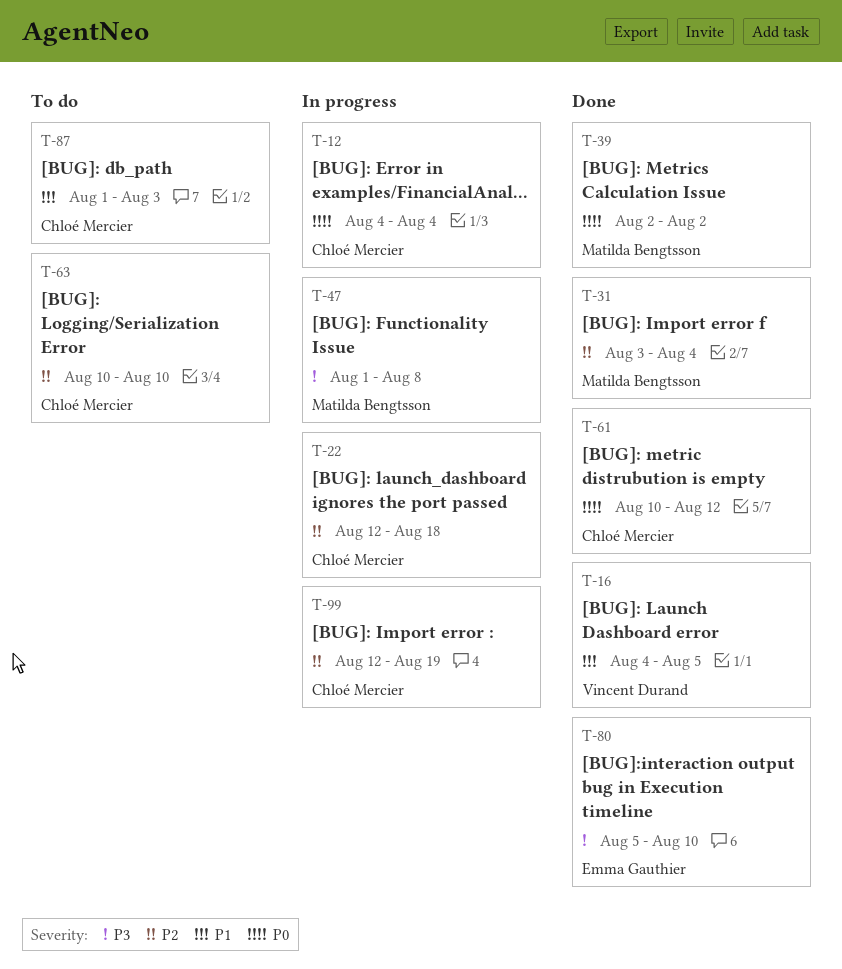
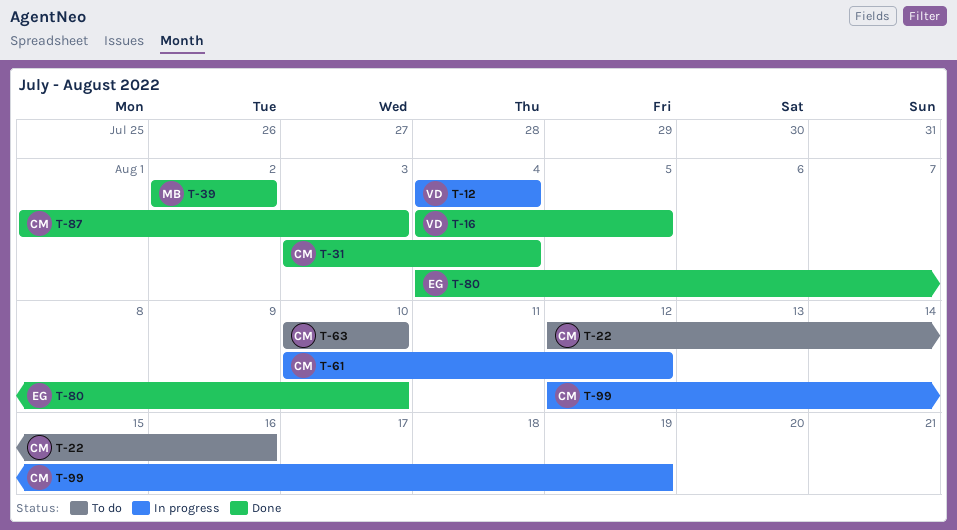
T-12, owner: Chloé Mercier -> Vincent Durand
T-22, status: In progress -> To do
T-22, due: Aug 18 -> Aug 16
T-31, owner: Matilda Bengtsson -> Chloé Mercier
T-47: present -> none
T-61, status: Done -> In progress
T-80, start: Aug 5 -> Aug 4
T-87, status: To do -> Done

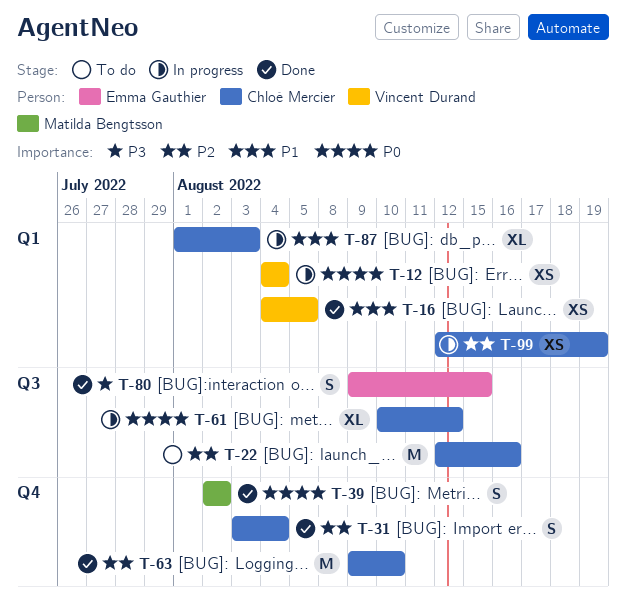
T-63, status: To do -> Done
T-63, start: Aug 10 -> Aug 9
T-80, start: Aug 4 -> Aug 9
T-80, due: Aug 10 -> Aug 15
T-87, status: Done -> In progress

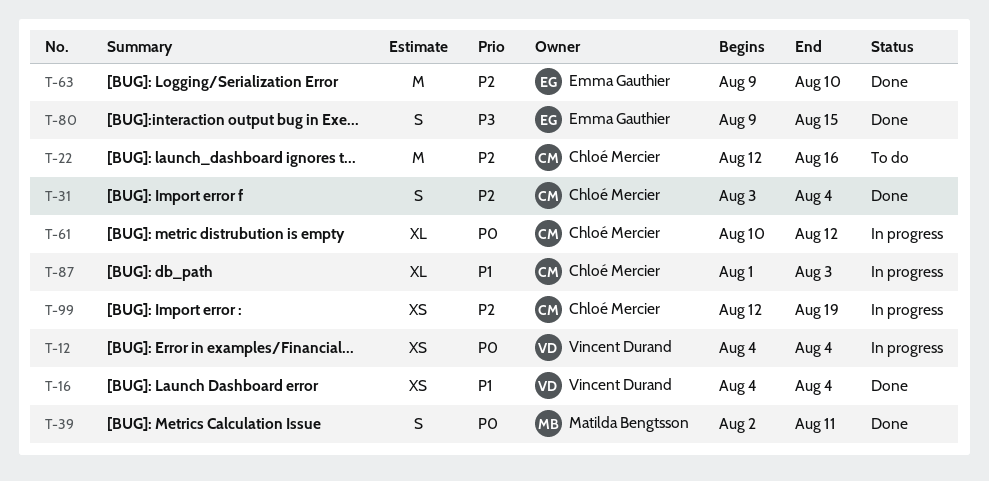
T-16, due: Aug 5 -> Aug 4
T-39, due: Aug 2 -> Aug 11
T-63, owner: Chloé Mercier -> Emma Gauthier

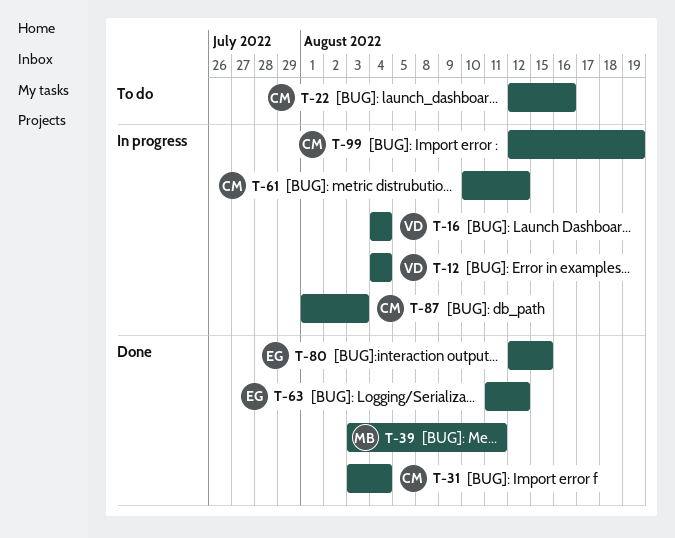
T-16, status: Done -> In progress
T-39, start: Aug 2 -> Aug 3
T-63, start: Aug 9 -> Aug 11
T-63, due: Aug 10 -> Aug 12
T-80, start: Aug 9 -> Aug 12

